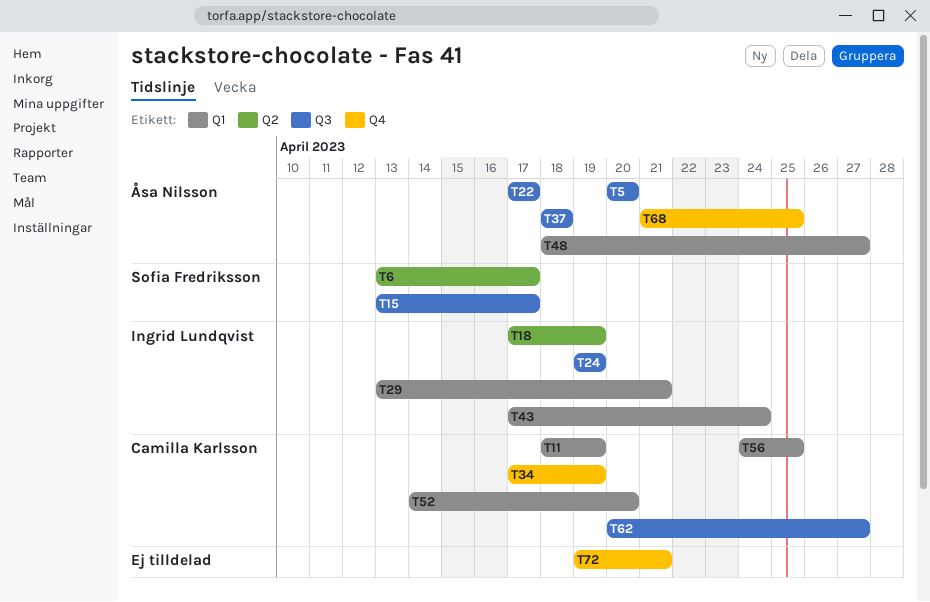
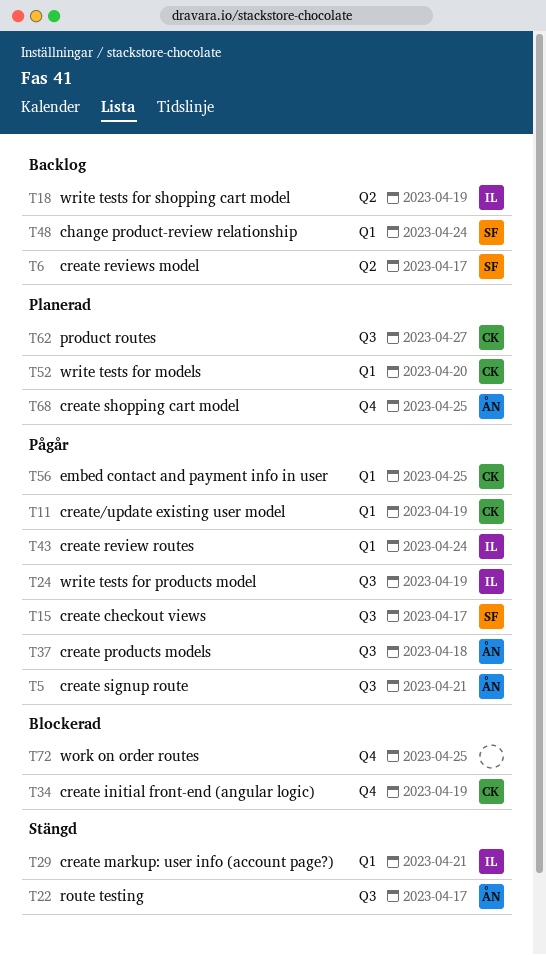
T5, due: Apr 20 -> Apr 21
T48, owner: Åsa Nilsson -> Sofia Fredriksson
T48, due: Apr 27 -> Apr 24
T72, due: Apr 21 -> Apr 25

